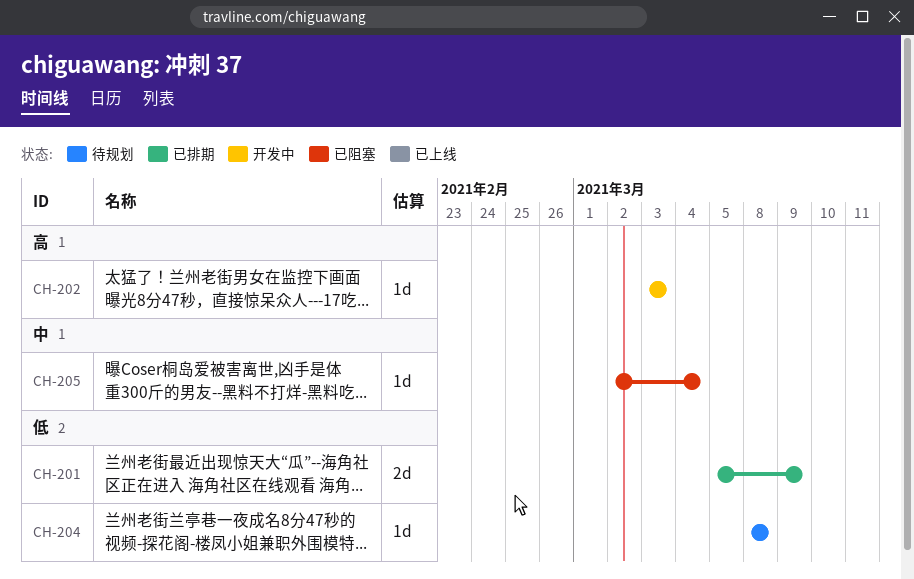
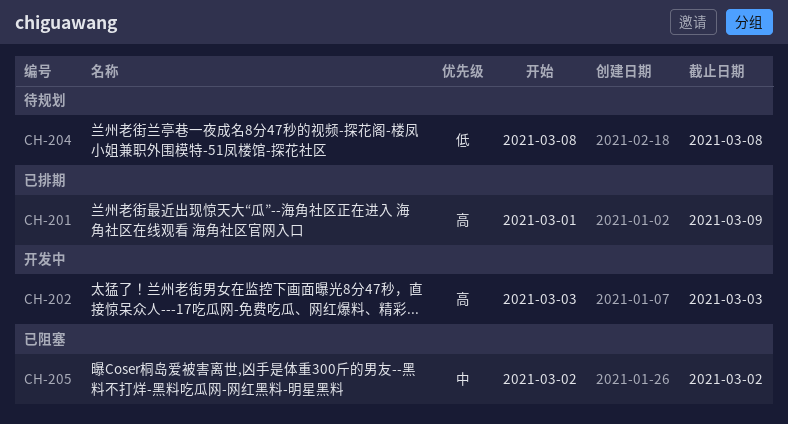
CH-201, priority: 低 -> 高
CH-201, start: Mar 5 -> Mar 1
CH-205, due: Mar 4 -> Mar 2

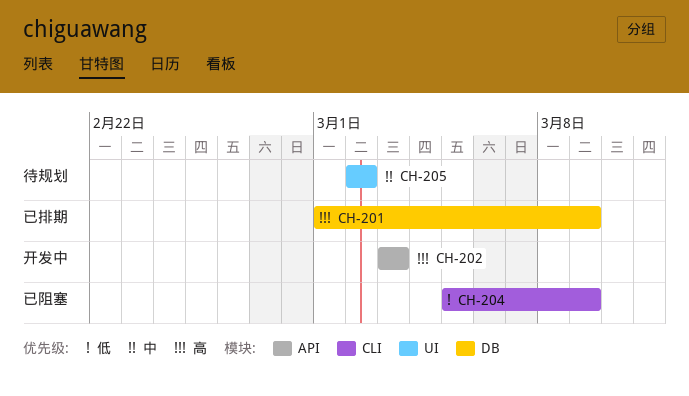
CH-204, status: 待规划 -> 已阻塞
CH-204, start: Mar 8 -> Mar 5
CH-204, due: Mar 8 -> Mar 9
CH-205, status: 已阻塞 -> 待规划

